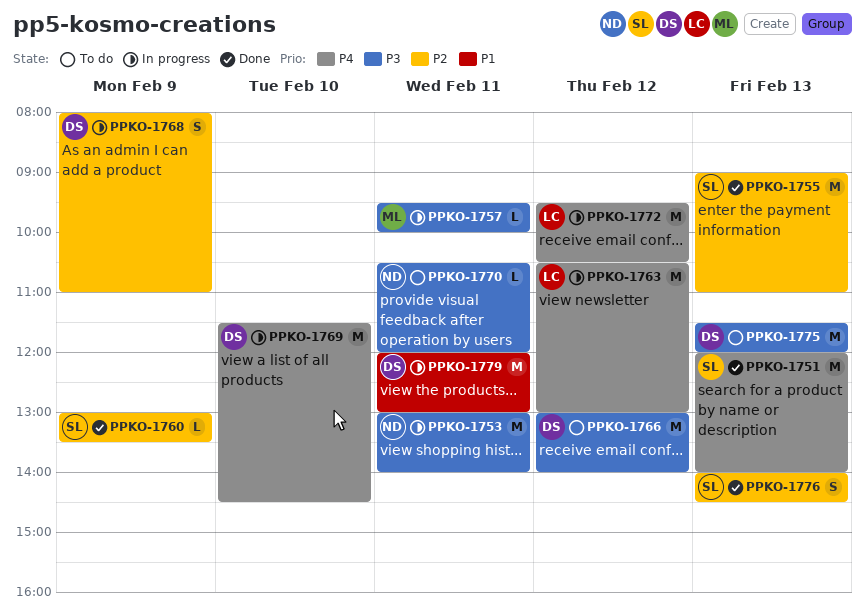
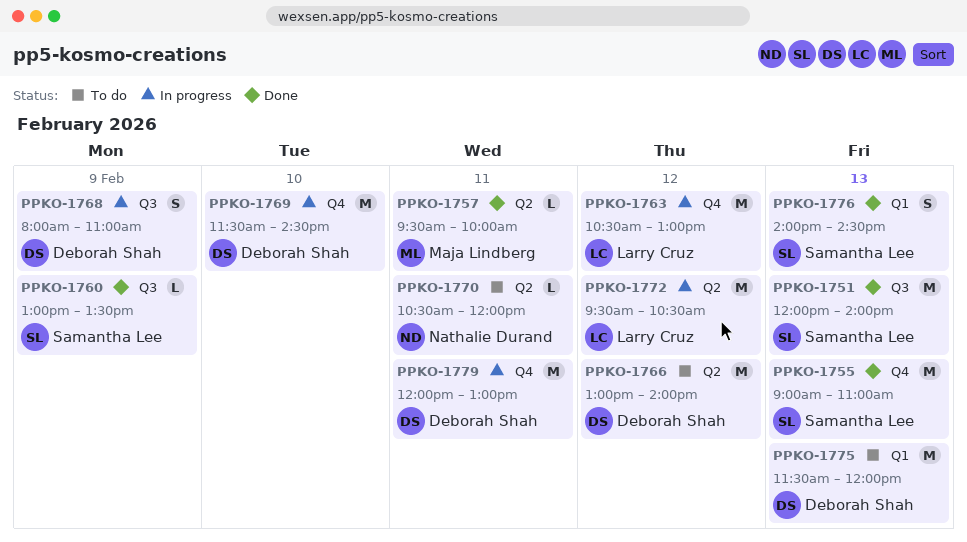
PPKO-1753: present -> none
PPKO-1757, status: In progress -> Done

